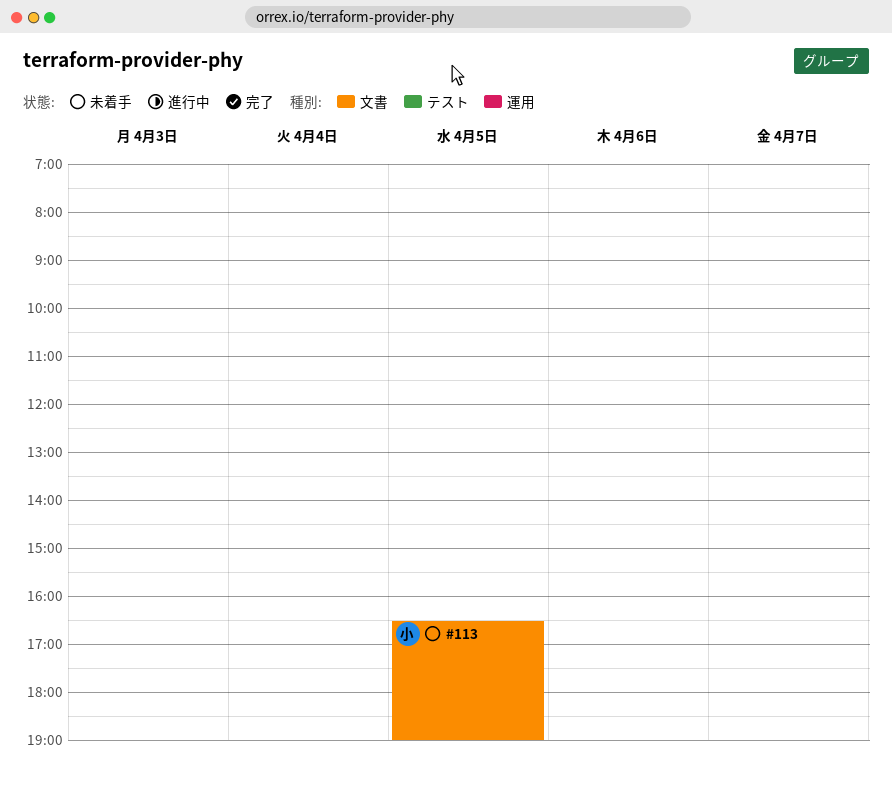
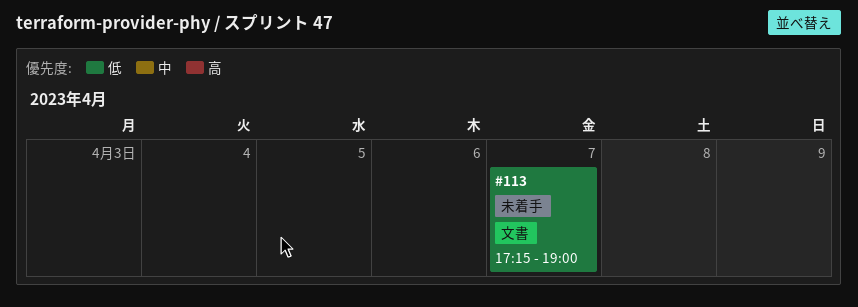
#113, day: Apr 5 -> Apr 7
#113, begins: 16:30 -> 17:15

